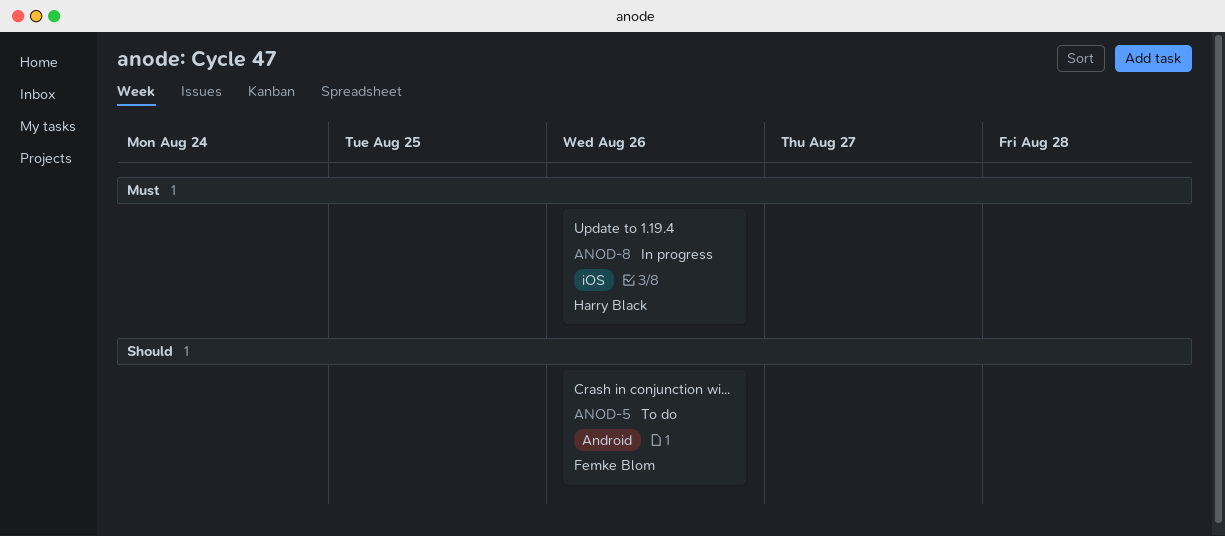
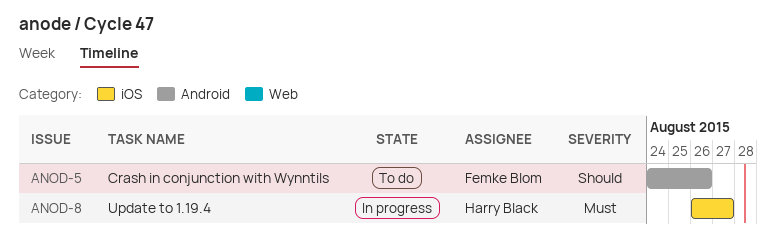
ANOD-8, due: Aug 26 -> Aug 27

